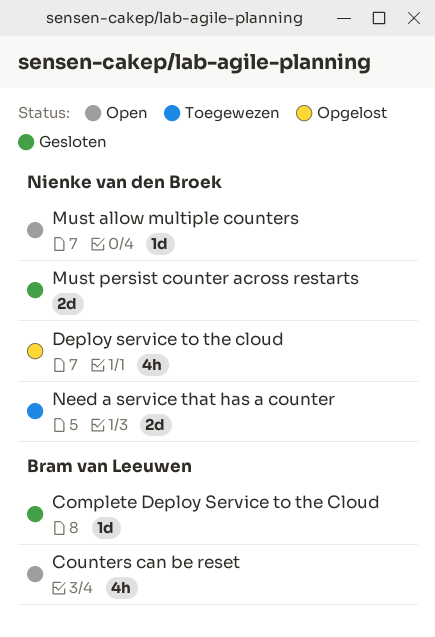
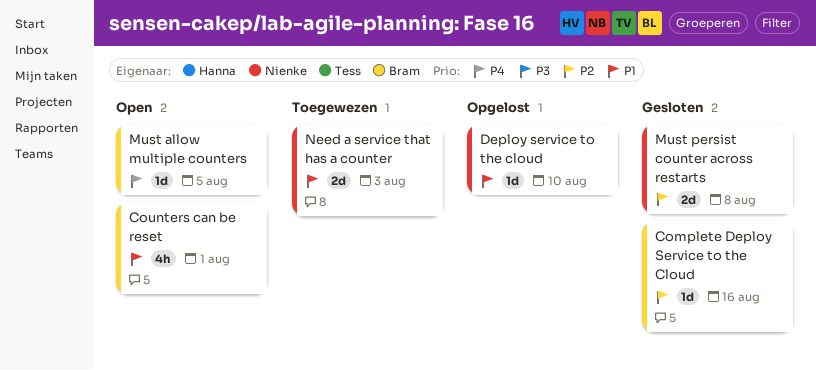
Deploy service to the cloud, estimate: 4h -> 1d
Must allow multiple counters, owner: Nienke van den Broek -> Bram van Leeuwen

